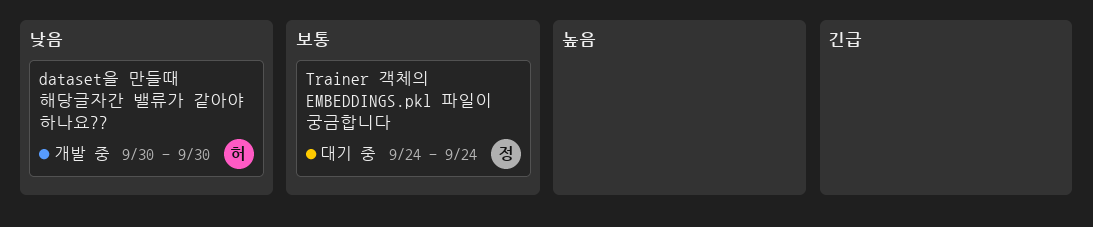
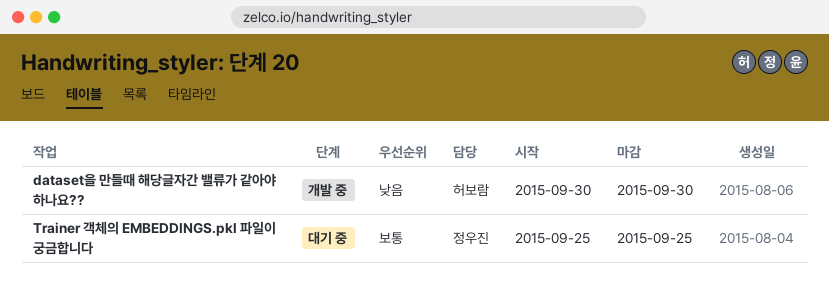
Trainer 객체의 EMBEDDINGS.pkl 파일이 궁금합니다, start: Sep 24 -> Sep 25
Trainer 객체의 EMBEDDINGS.pkl 파일이 궁금합니다, due: Sep 24 -> Sep 25

